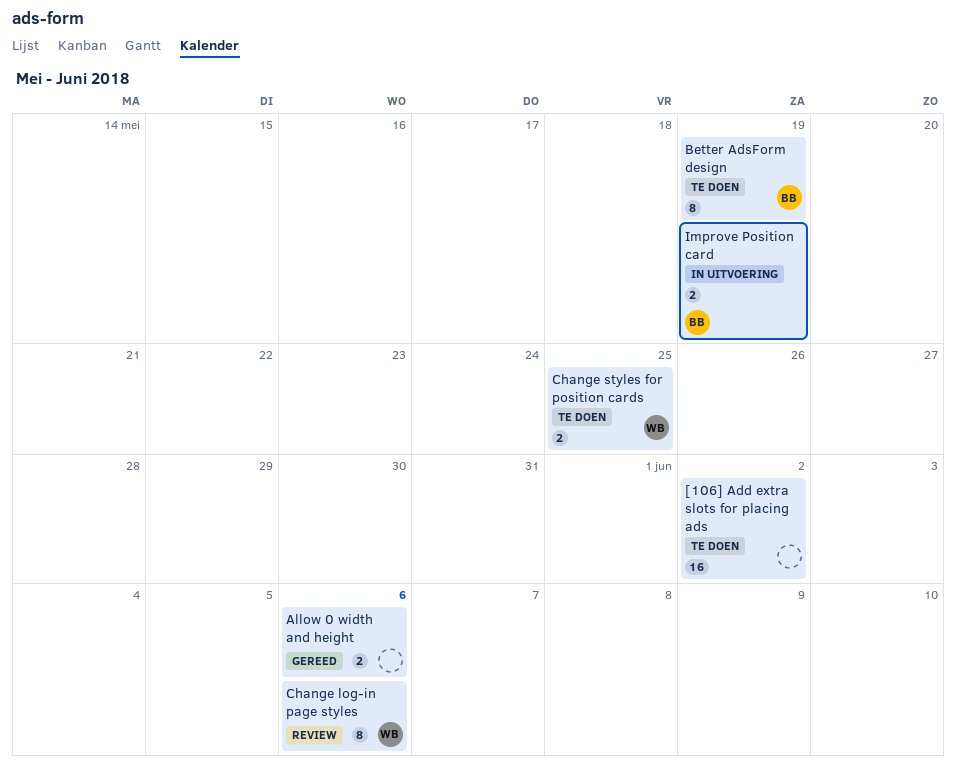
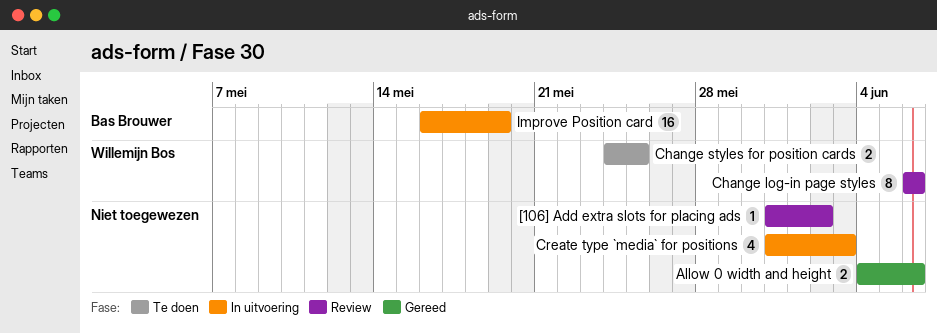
[106] Add extra slots for placing ads, status: Te doen -> Review
[106] Add extra slots for placing ads, estimate: 16 -> 1
Better AdsForm design: present -> none
Create type `media` for positions: none -> present
Improve Position card, estimate: 2 -> 16

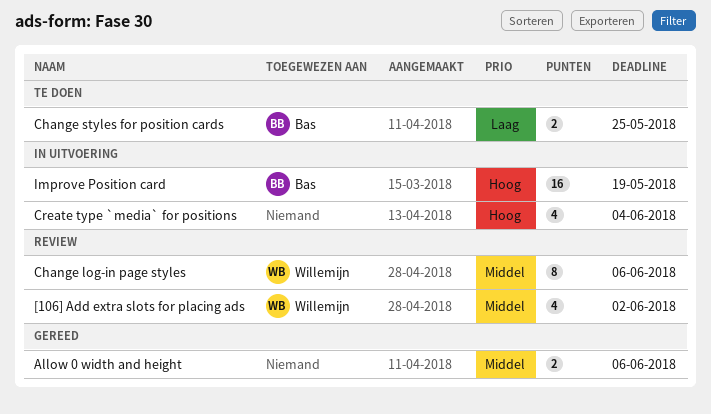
[106] Add extra slots for placing ads, owner: none -> Willemijn Bos
[106] Add extra slots for placing ads, estimate: 1 -> 4
Change styles for position cards, owner: Willemijn Bos -> Bas Brouwer
Create type `media` for positions, due: Jun 3 -> Jun 4

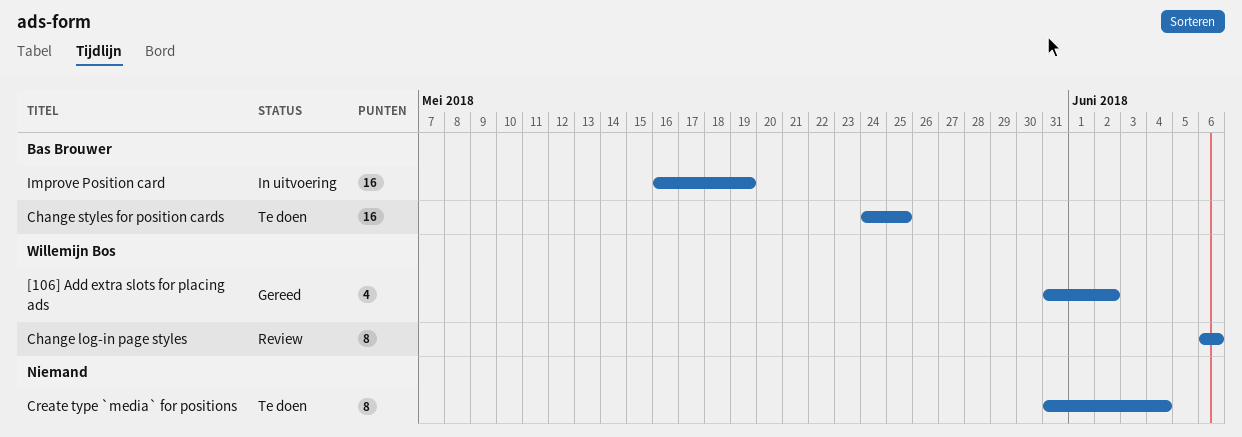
[106] Add extra slots for placing ads, status: Review -> Gereed
Allow 0 width and height: present -> none
Change styles for position cards, estimate: 2 -> 16
Create type `media` for positions, status: In uitvoering -> Te doen
Create type `media` for positions, estimate: 4 -> 8

